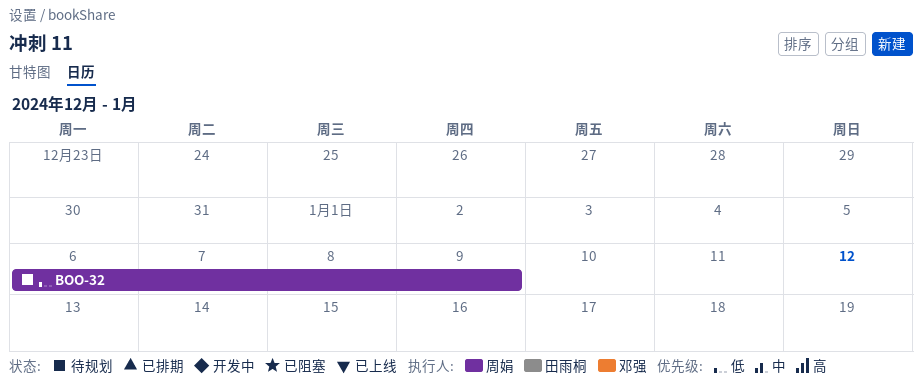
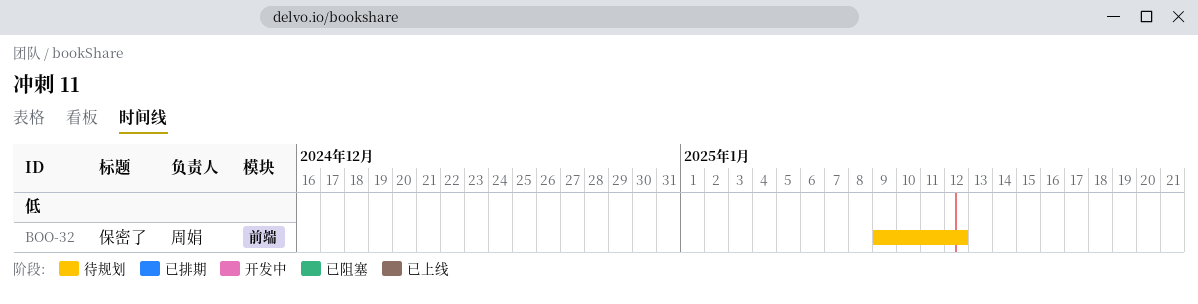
BOO-32, start: Jan 6 -> Jan 9
BOO-32, due: Jan 9 -> Jan 12

